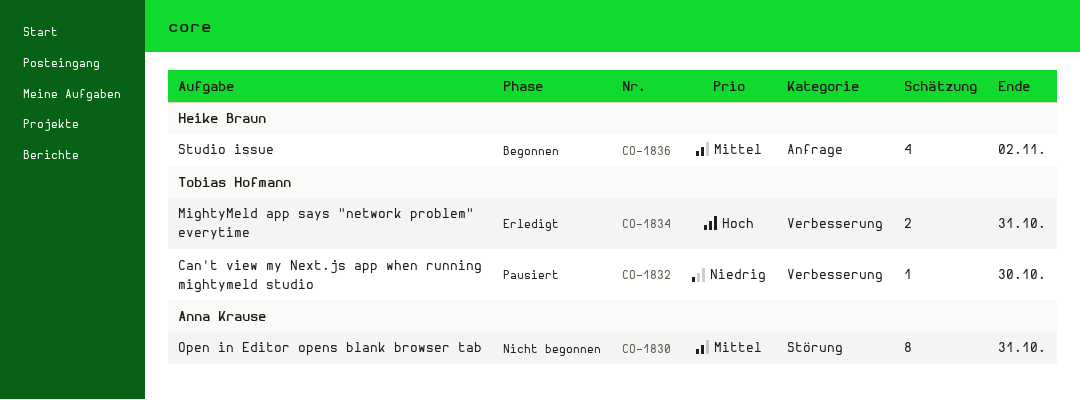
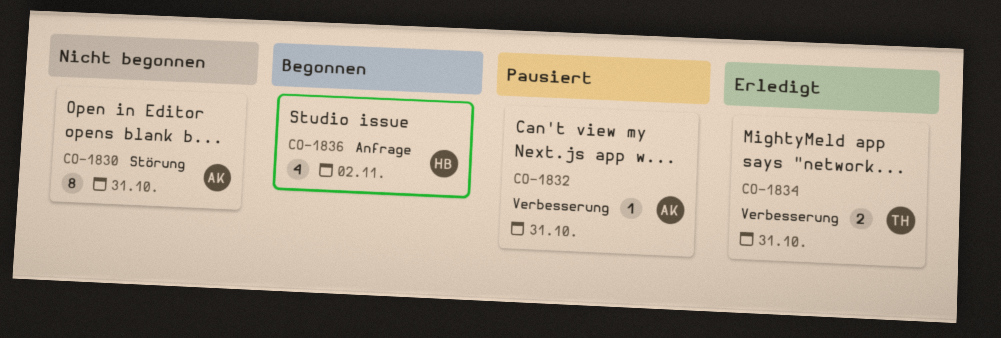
CO-1832, owner: Tobias Hofmann -> Anna Krause
CO-1832, due: Oct 30 -> Oct 31

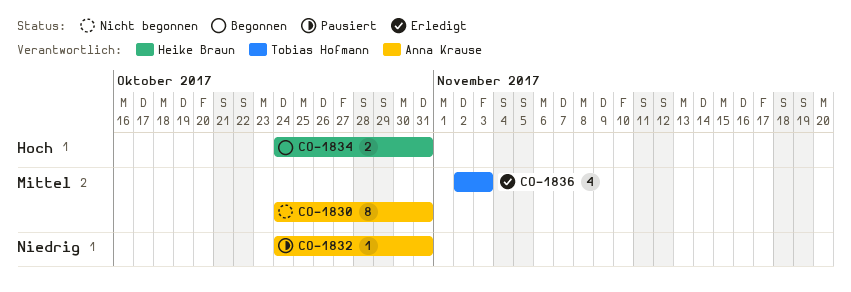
CO-1834, status: Erledigt -> Begonnen
CO-1834, owner: Tobias Hofmann -> Heike Braun
CO-1836, status: Begonnen -> Erledigt
CO-1836, owner: Heike Braun -> Tobias Hofmann
CO-1836, due: Nov 2 -> Nov 3

